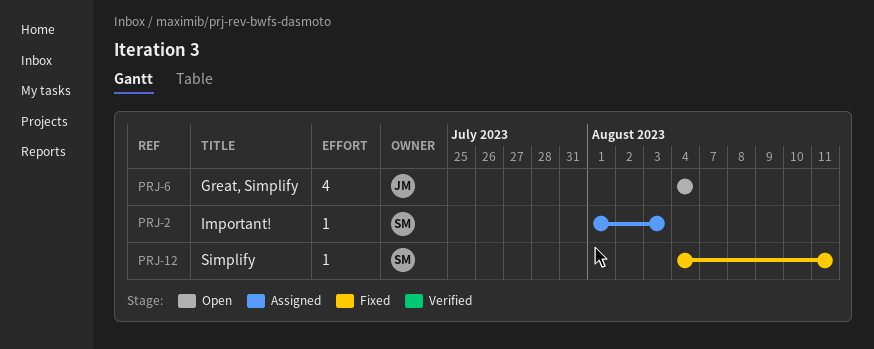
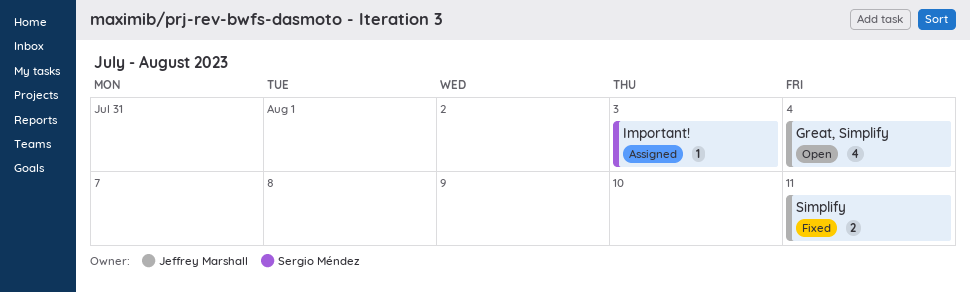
Simplify, owner: Sergio Méndez -> Jeffrey Marshall
Simplify, estimate: 1 -> 2

